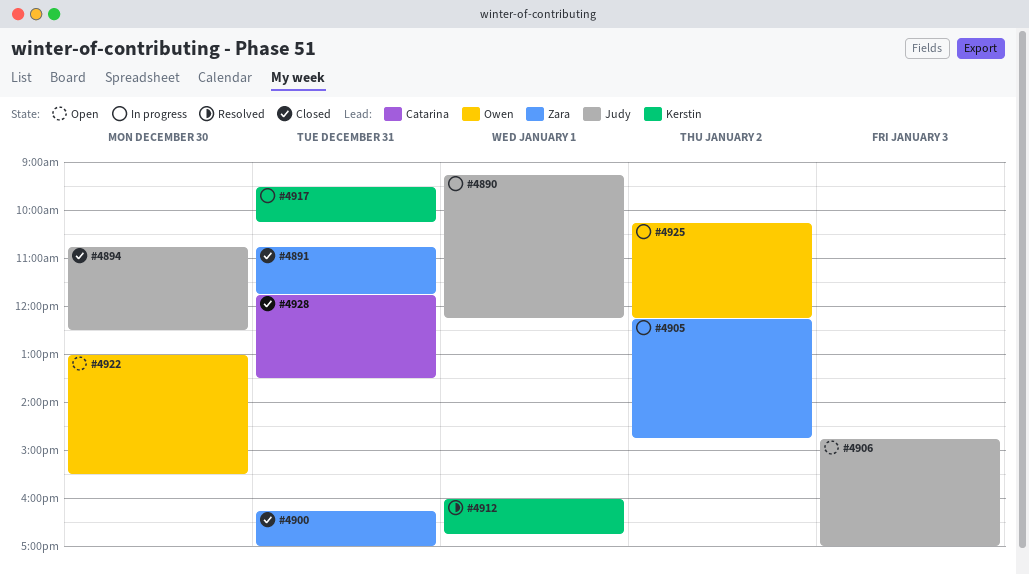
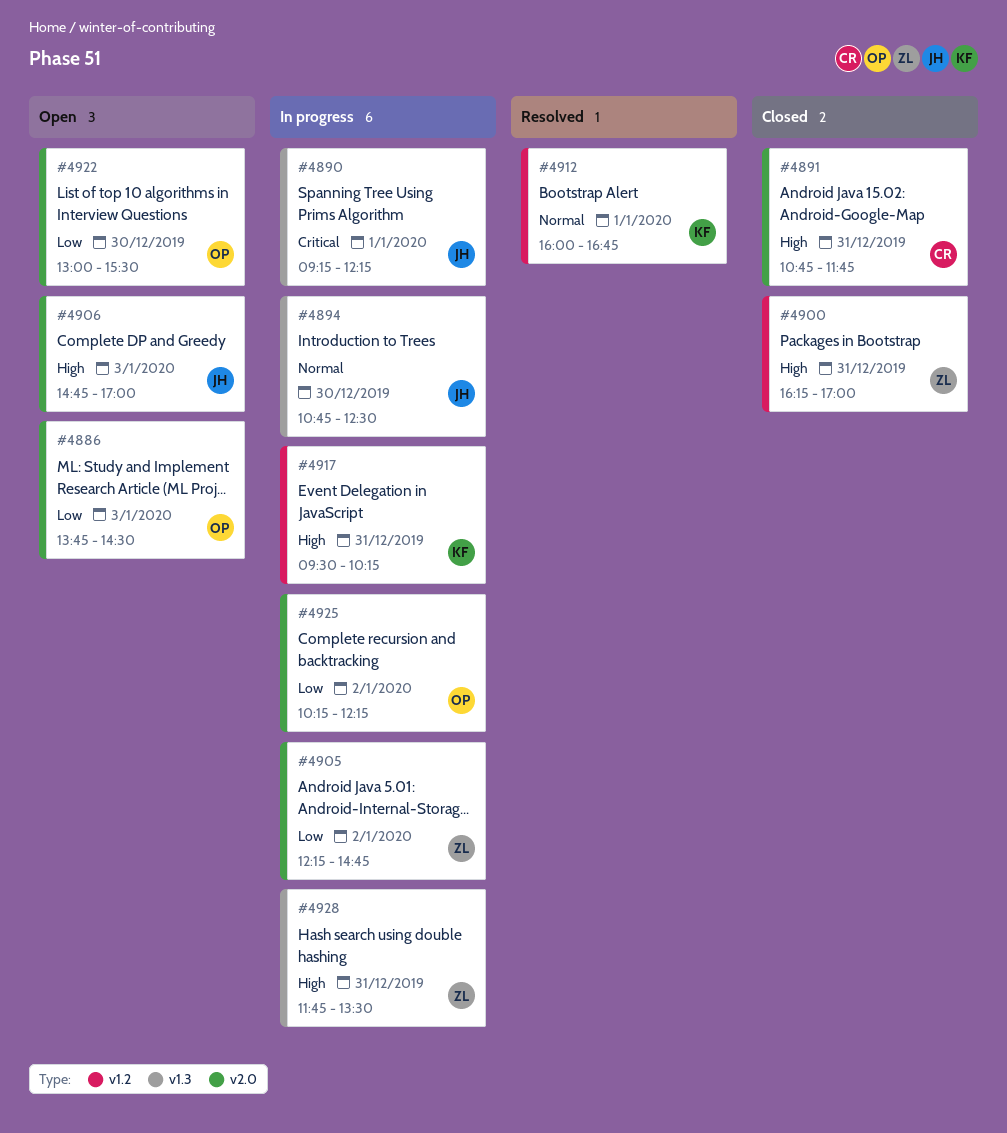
#4886: none -> present
#4891, owner: Zara -> Catarina
#4894, status: Closed -> In progress
#4928, status: Closed -> In progress
#4928, owner: Catarina -> Zara

